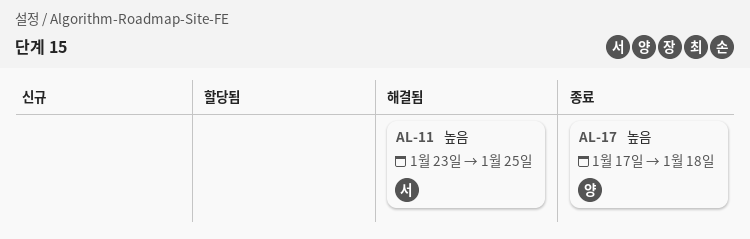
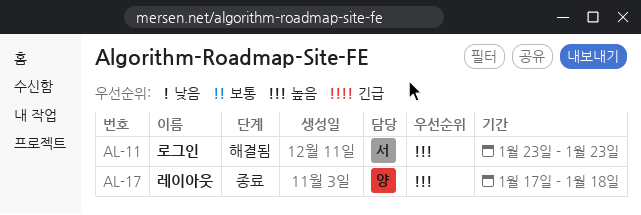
AL-11, due: Jan 25 -> Jan 23

